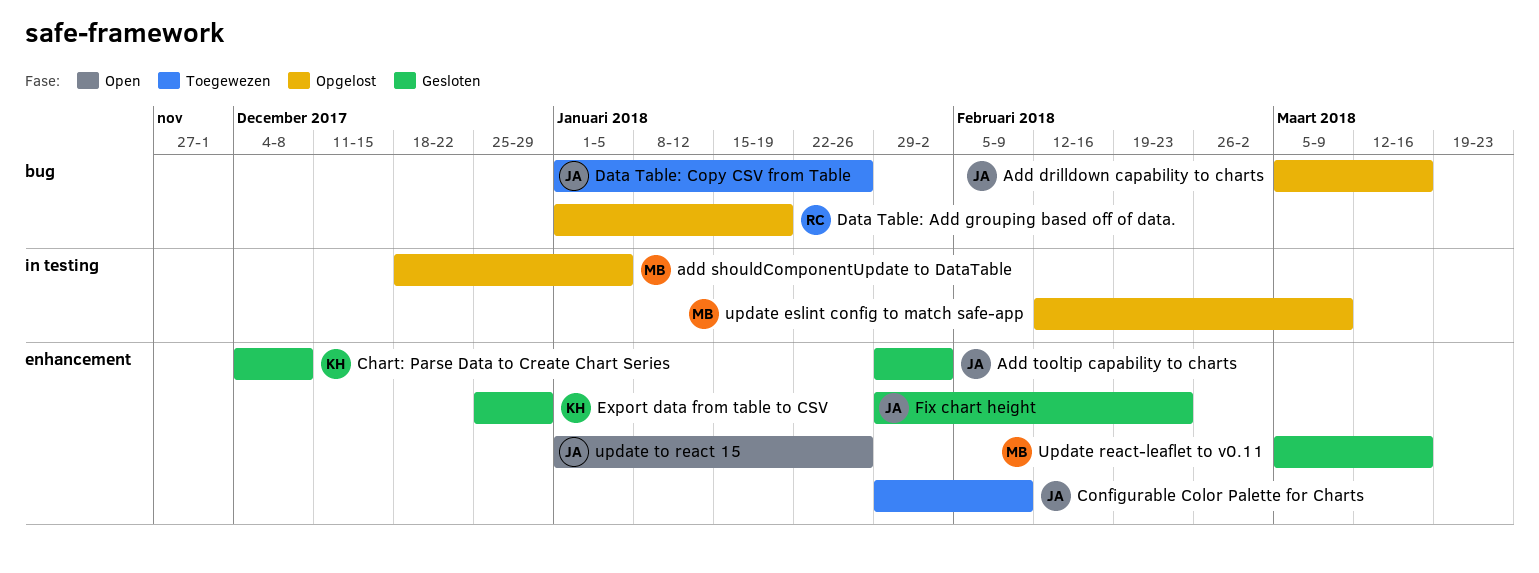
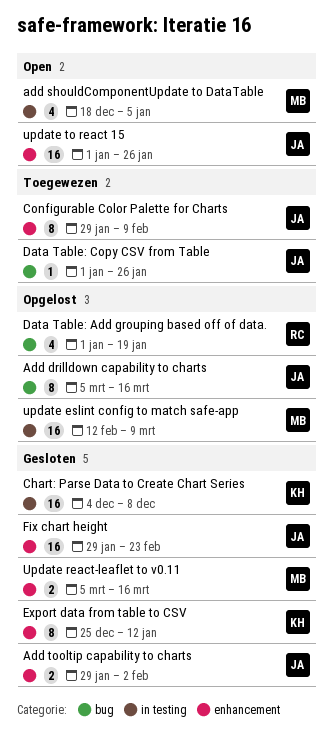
add shouldComponentUpdate to DataTable, status: Opgelost -> Open
Chart: Parse Data to Create Chart Series, label: enhancement -> in testing
Export data from table to CSV, due: Dec 29 -> Jan 12

